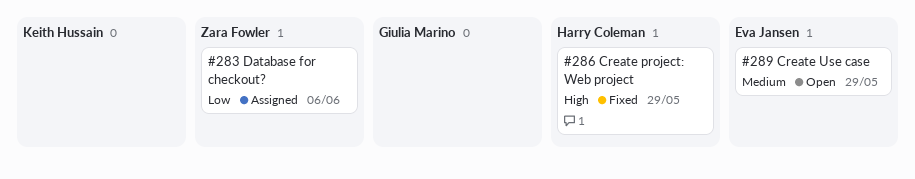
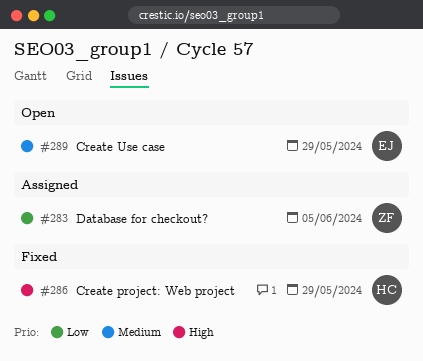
#283, due: Jun 6 -> Jun 5

